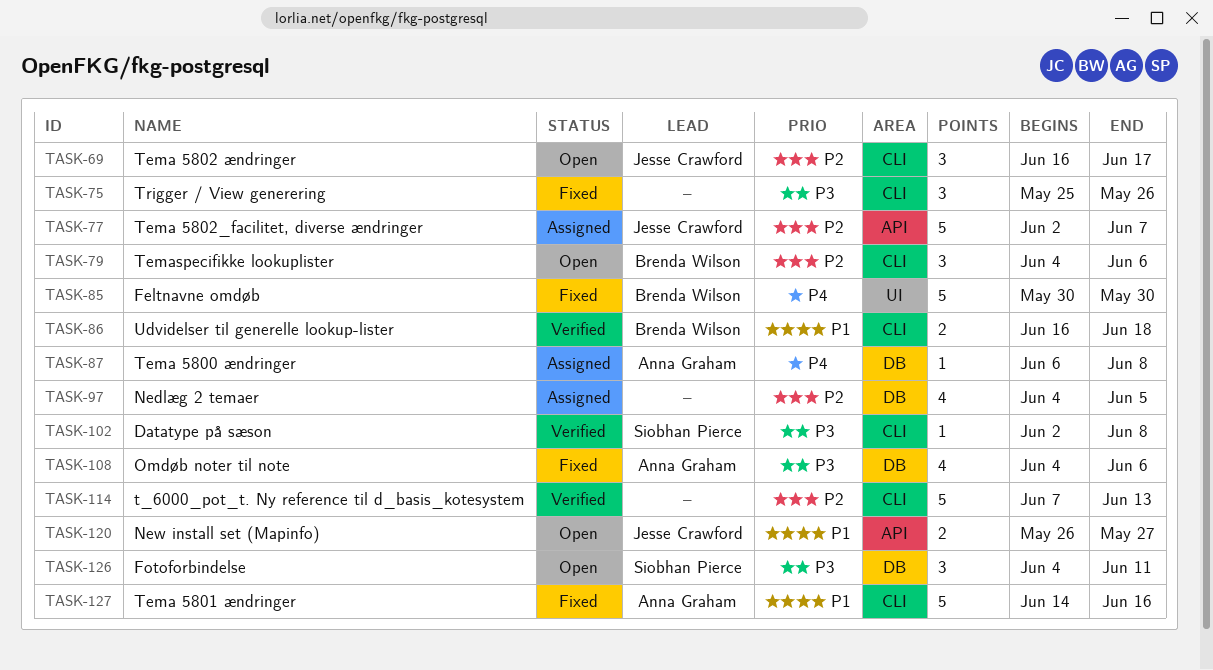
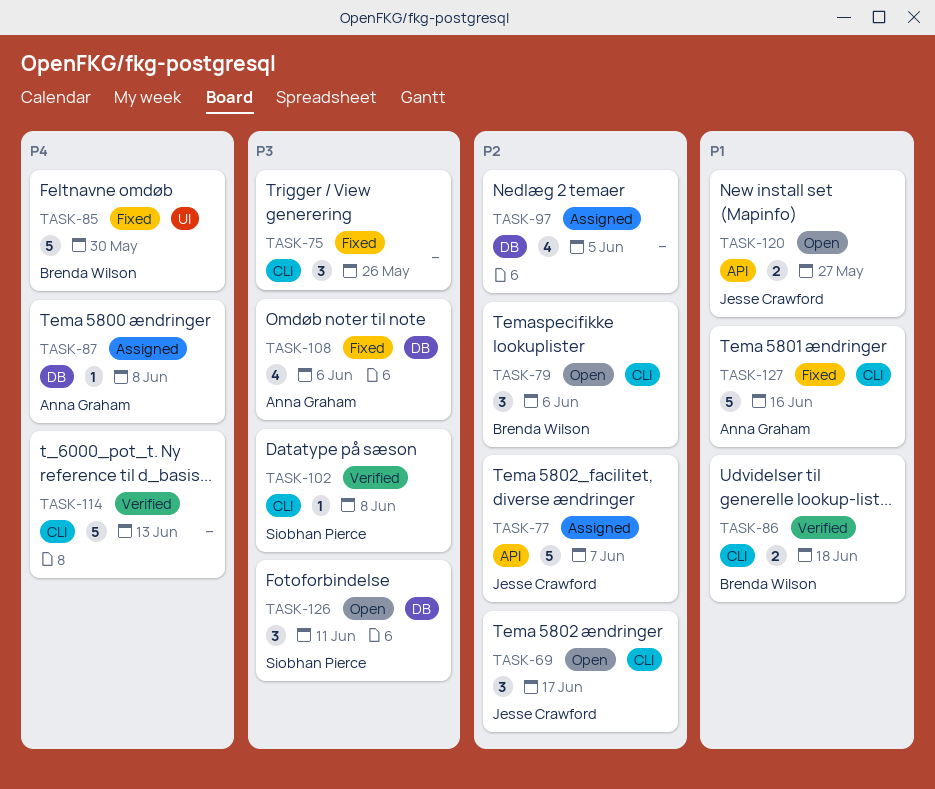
TASK-114, priority: P2 -> P4

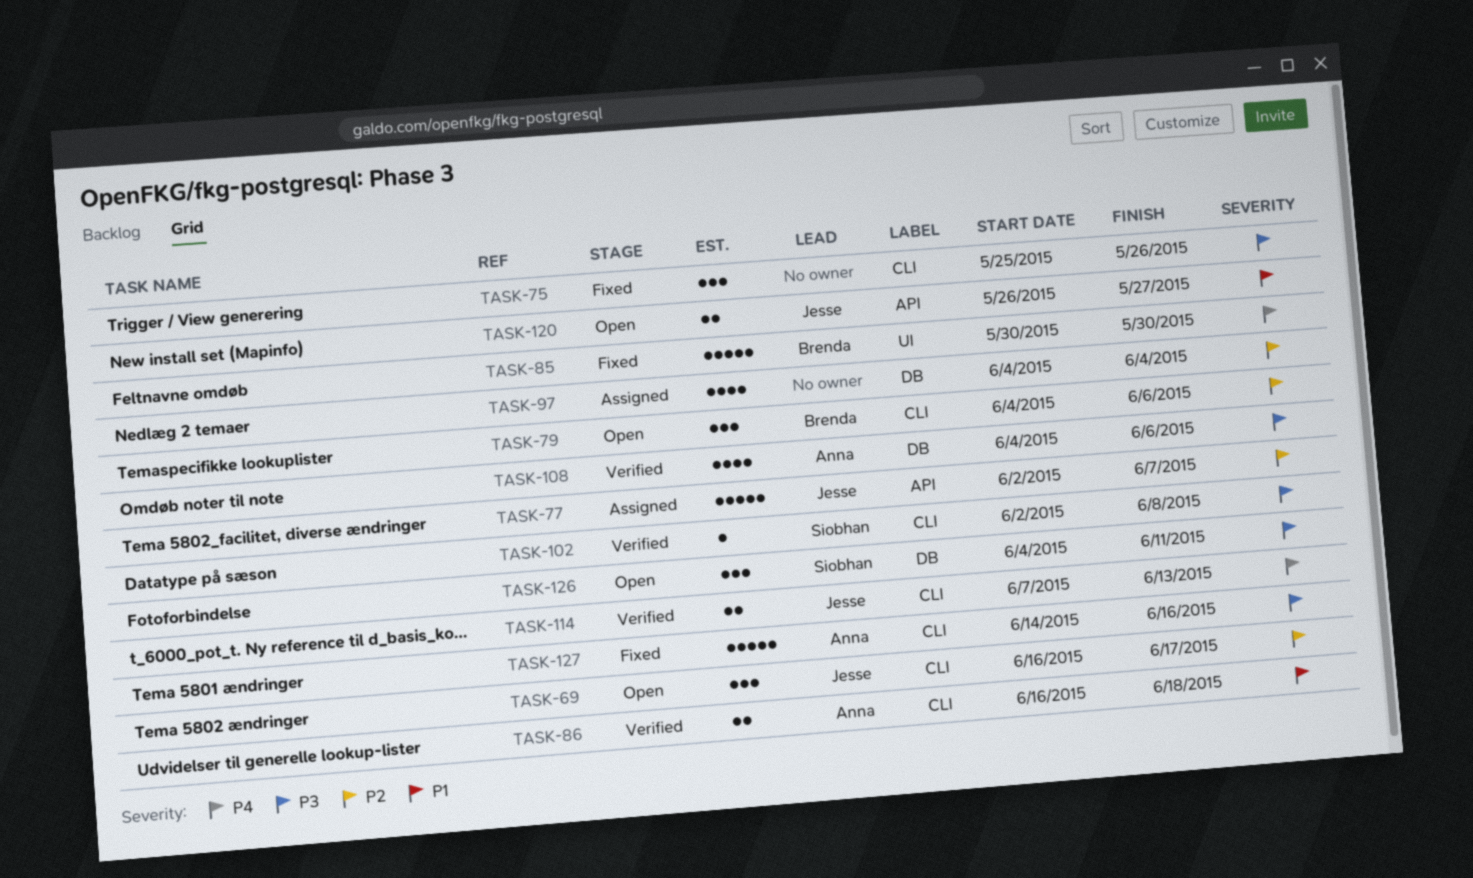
TASK-86, owner: Brenda Wilson -> Anna Graham
TASK-87: present -> none
TASK-97, due: Jun 5 -> Jun 4
TASK-108, status: Fixed -> Verified
TASK-114, owner: none -> Jesse Crawford
TASK-114, estimate: 5 -> 2
TASK-127, priority: P1 -> P3

